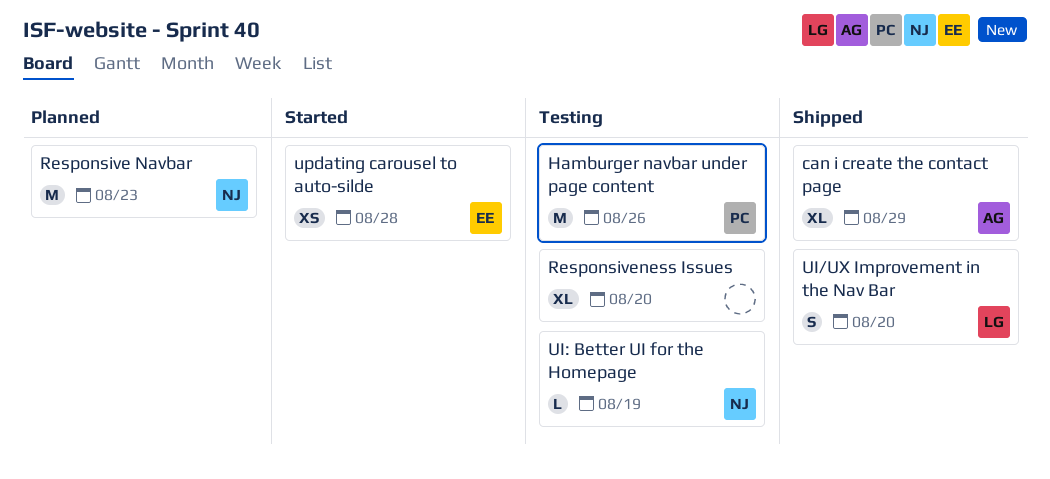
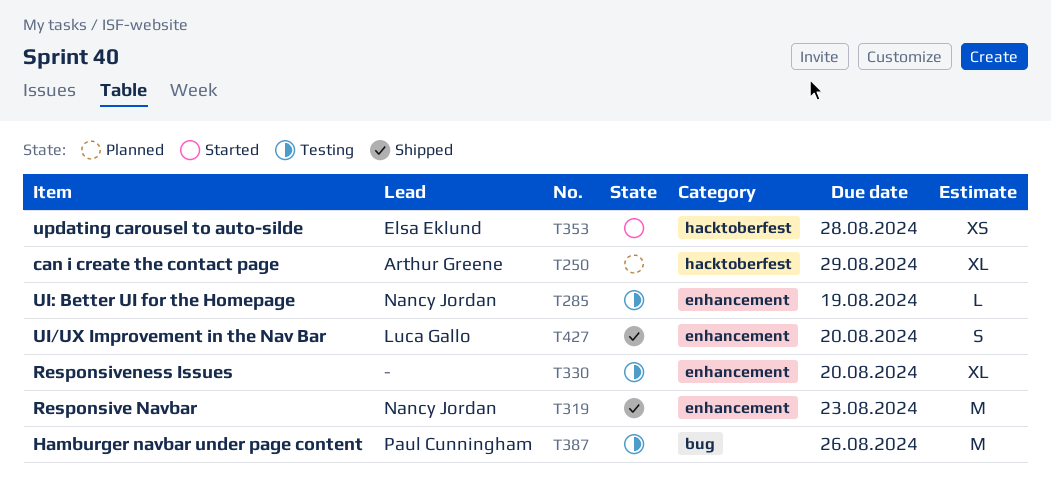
can i create the contact page, status: Shipped -> Planned
Responsive Navbar, status: Planned -> Shipped

